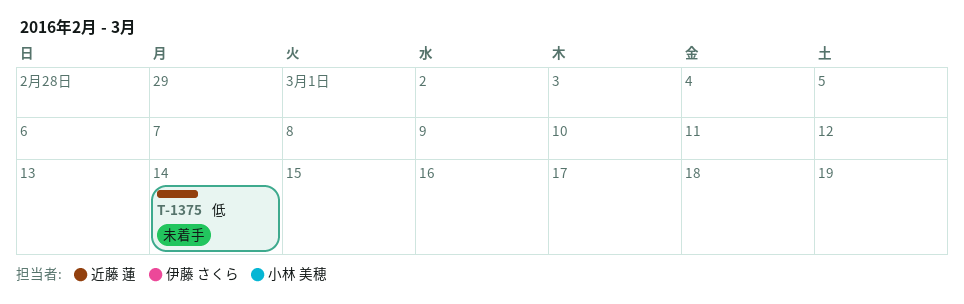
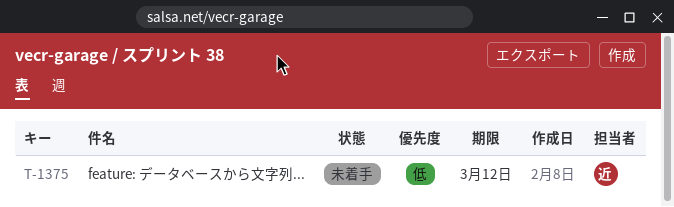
T-1375, due: Mar 14 -> Mar 12

